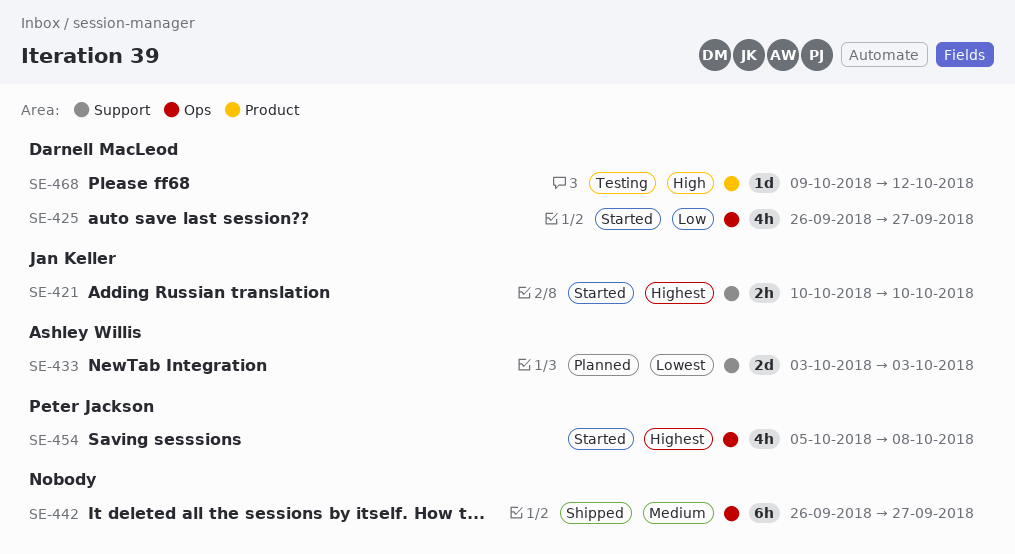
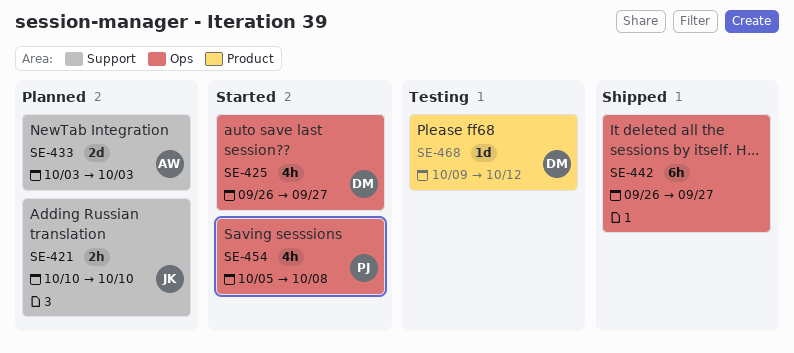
SE-421, status: Started -> Planned

